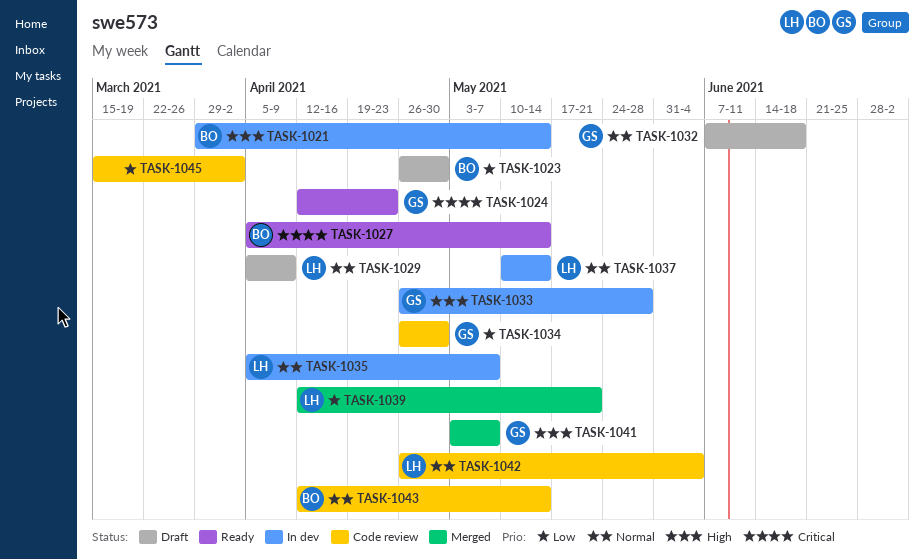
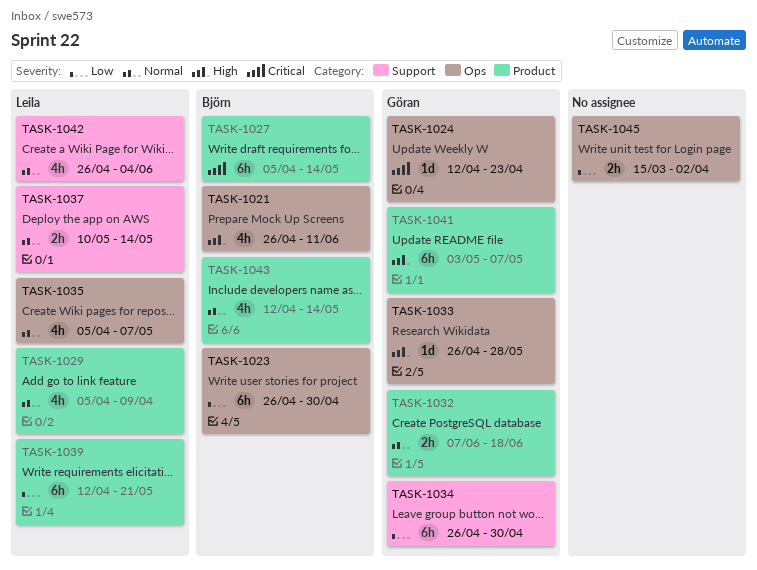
TASK-1021, start: Mar 29 -> Apr 26
TASK-1021, due: May 14 -> Jun 11

